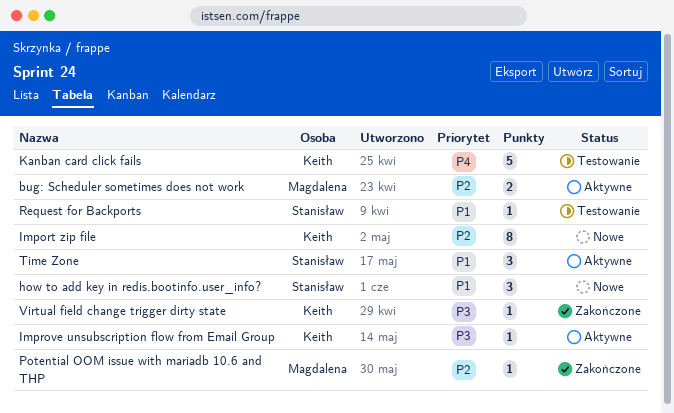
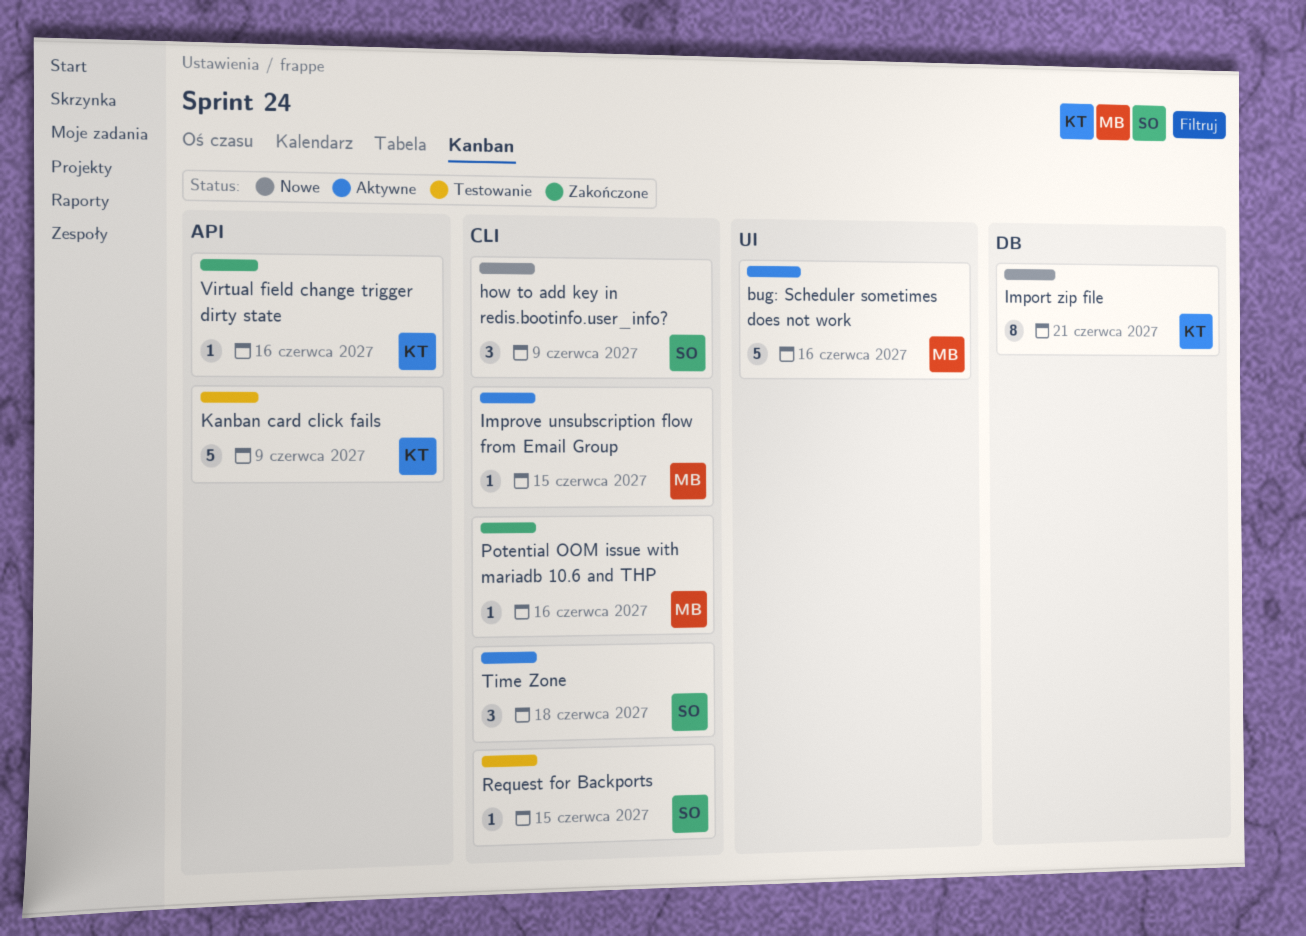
bug: Scheduler sometimes does not work, estimate: 2 -> 5
Improve unsubscription flow from Email Group, owner: Keith -> Magdalena

